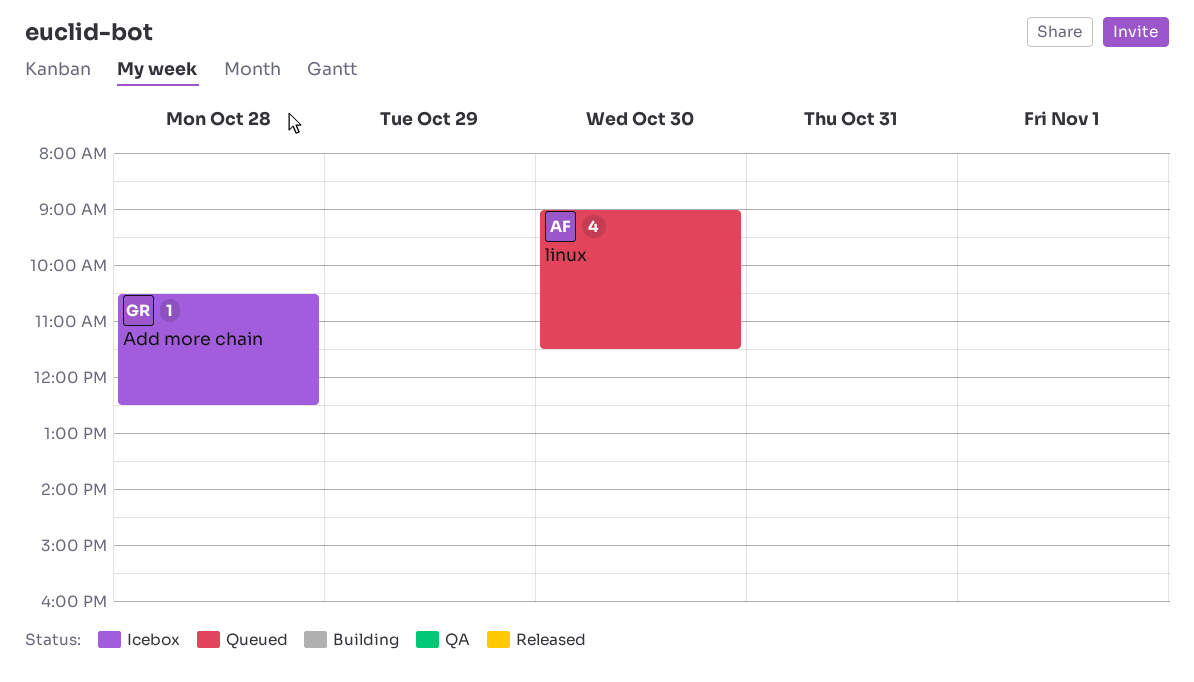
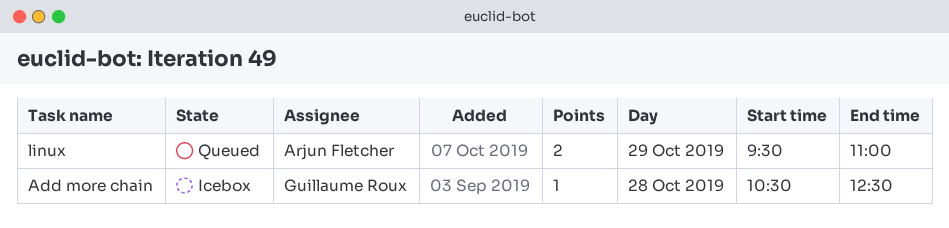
linux, estimate: 4 -> 2
linux, day: Oct 30 -> Oct 29
linux, begins: 09:00 -> 09:30
linux, ends: 11:30 -> 11:00

